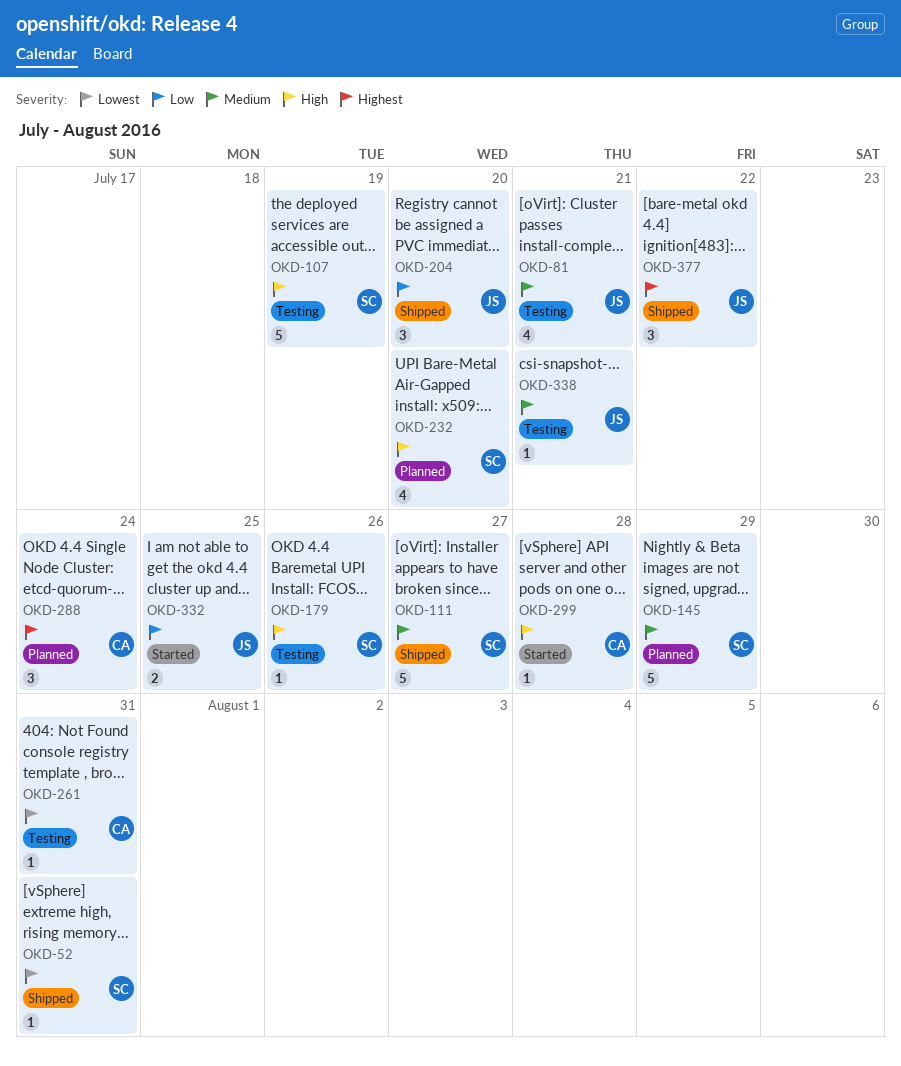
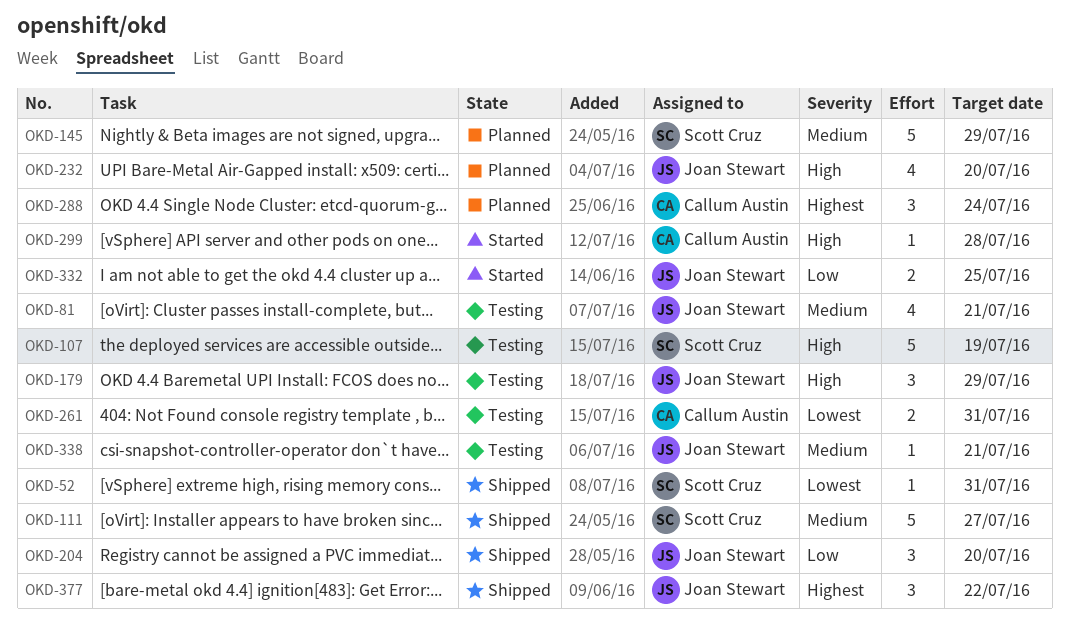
OKD-179, owner: Scott Cruz -> Joan Stewart
OKD-179, estimate: 1 -> 3
OKD-179, due: Jul 26 -> Jul 29
OKD-232, owner: Scott Cruz -> Joan Stewart
OKD-261, estimate: 1 -> 2

